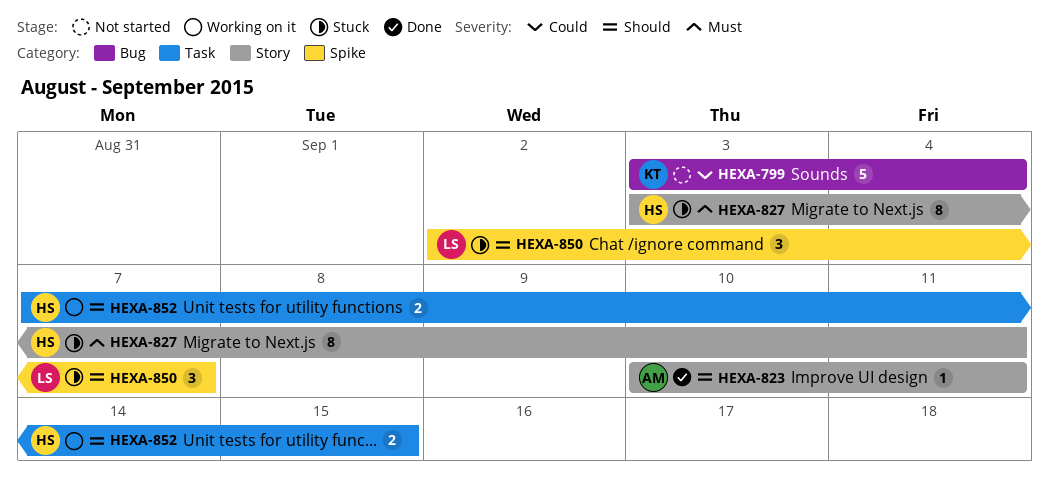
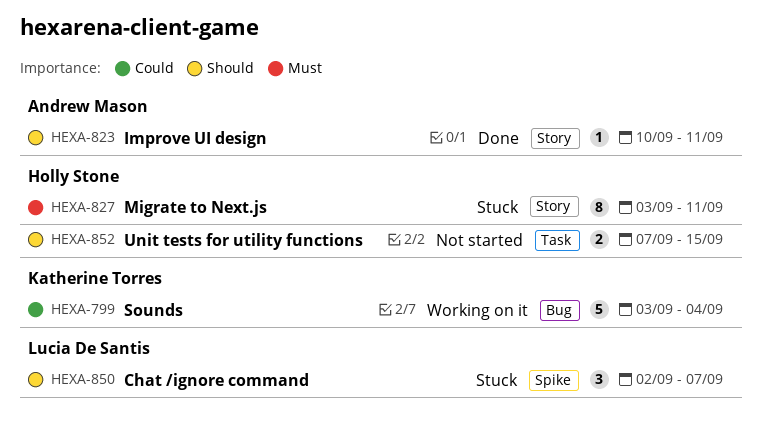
HEXA-799, status: Not started -> Working on it
HEXA-852, status: Working on it -> Not started

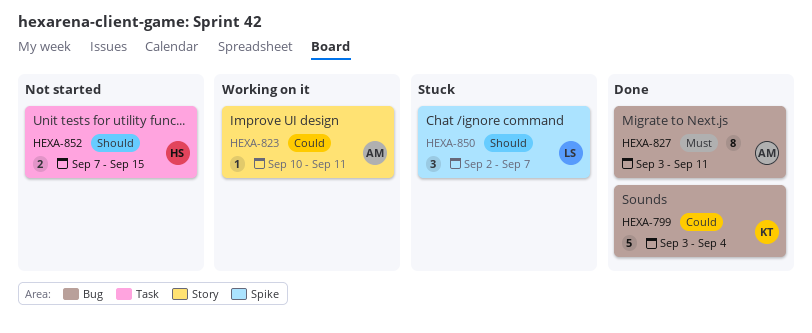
HEXA-799, status: Working on it -> Done
HEXA-823, status: Done -> Working on it
HEXA-823, priority: Should -> Could
HEXA-827, status: Stuck -> Done
HEXA-827, owner: Holly Stone -> Andrew Mason
HEXA-827, label: Story -> Bug

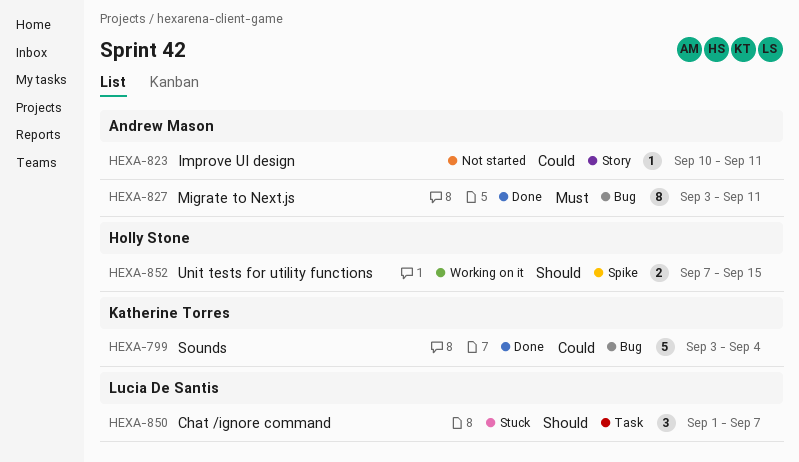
HEXA-823, status: Working on it -> Not started
HEXA-850, label: Spike -> Task
HEXA-850, start: Sep 2 -> Sep 1
HEXA-852, status: Not started -> Working on it
HEXA-852, label: Task -> Spike

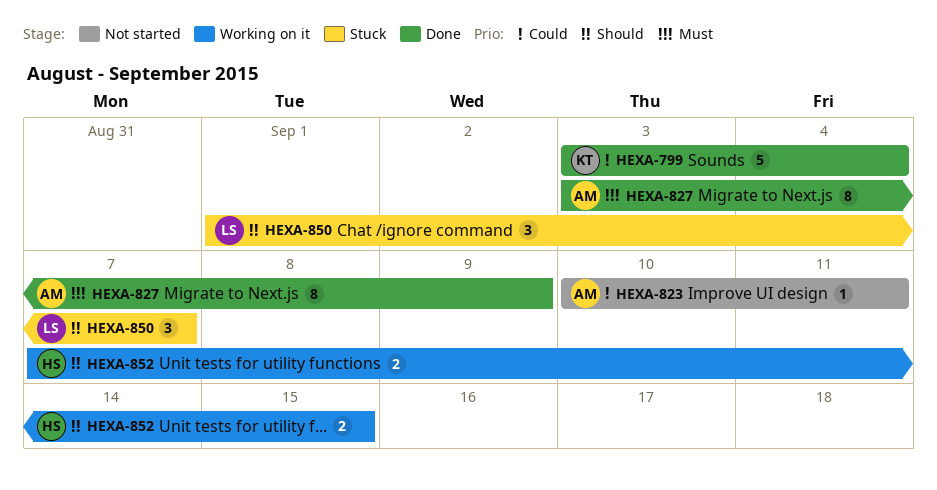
HEXA-827, due: Sep 11 -> Sep 9

